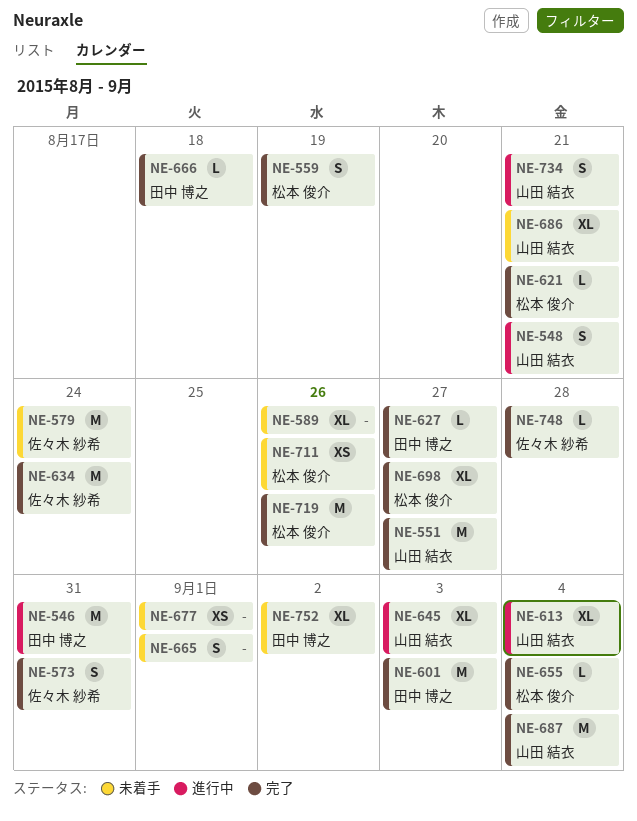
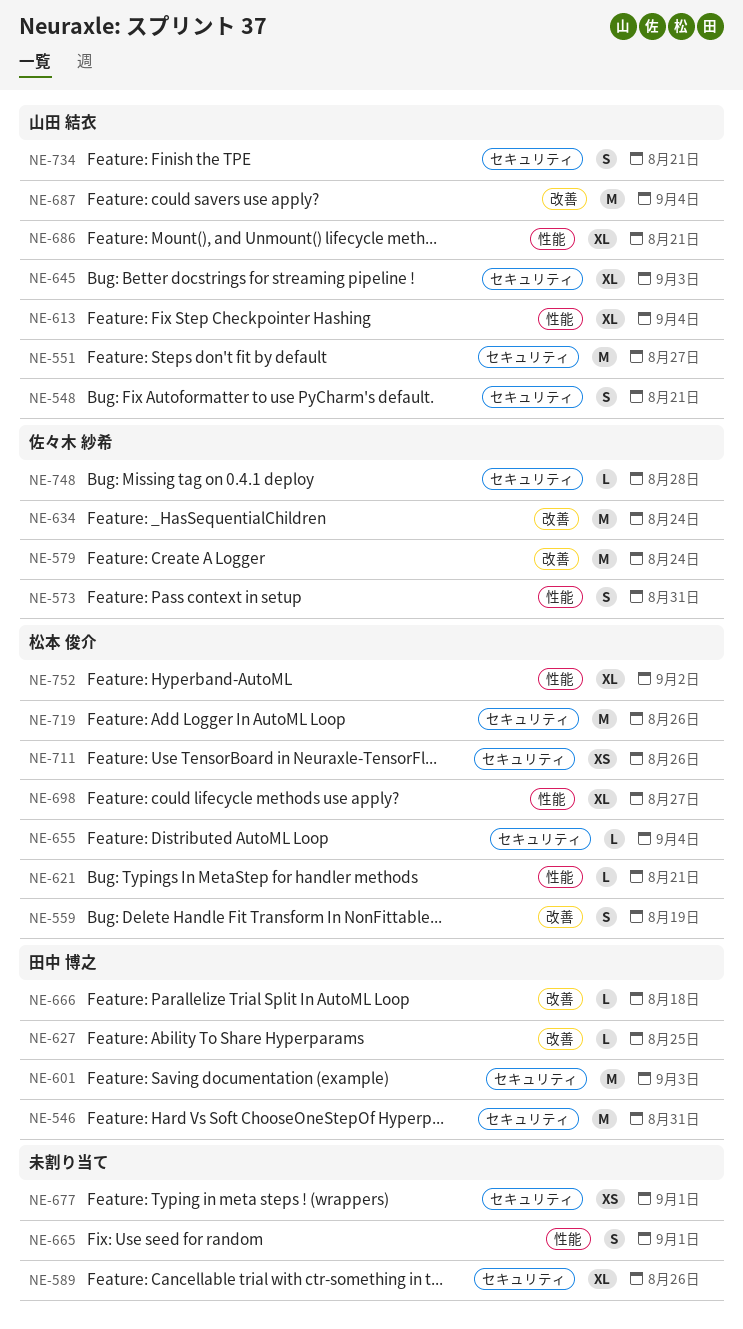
NE-627, due: Aug 27 -> Aug 25
NE-752, owner: 田中 博之 -> 松本 俊介

